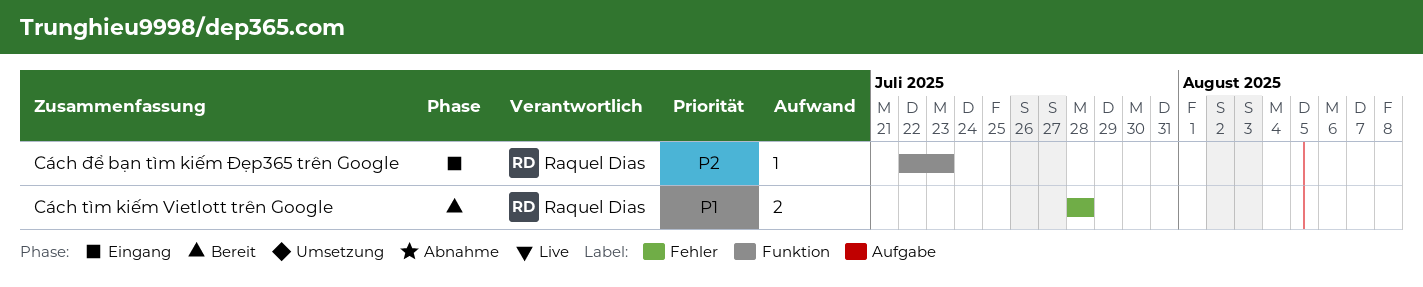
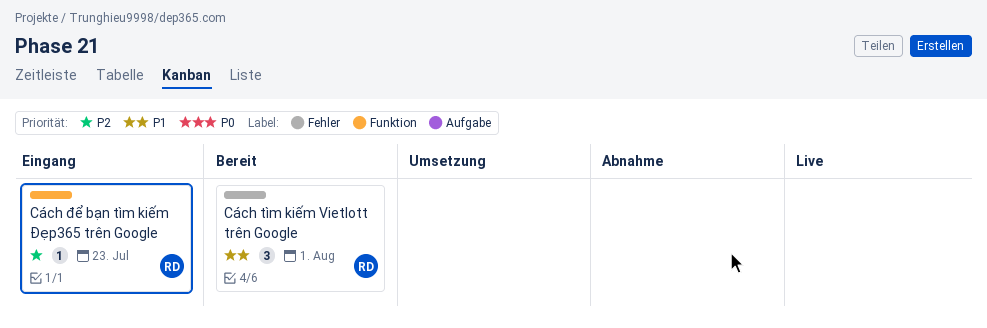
Cách tìm kiếm Vietlott trên Google, estimate: 2 -> 3
Cách tìm kiếm Vietlott trên Google, due: Jul 28 -> Aug 1

